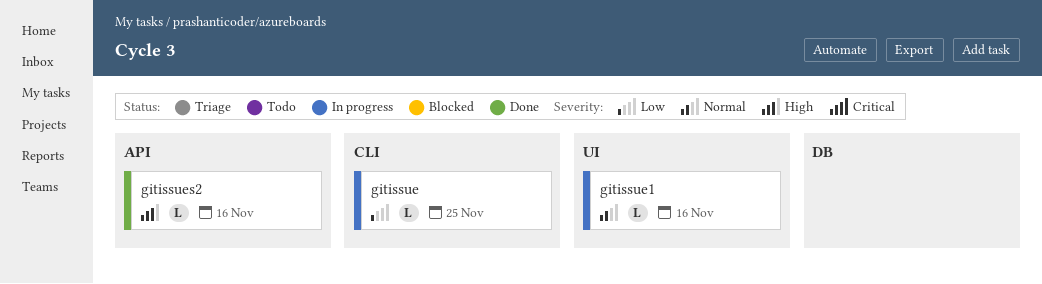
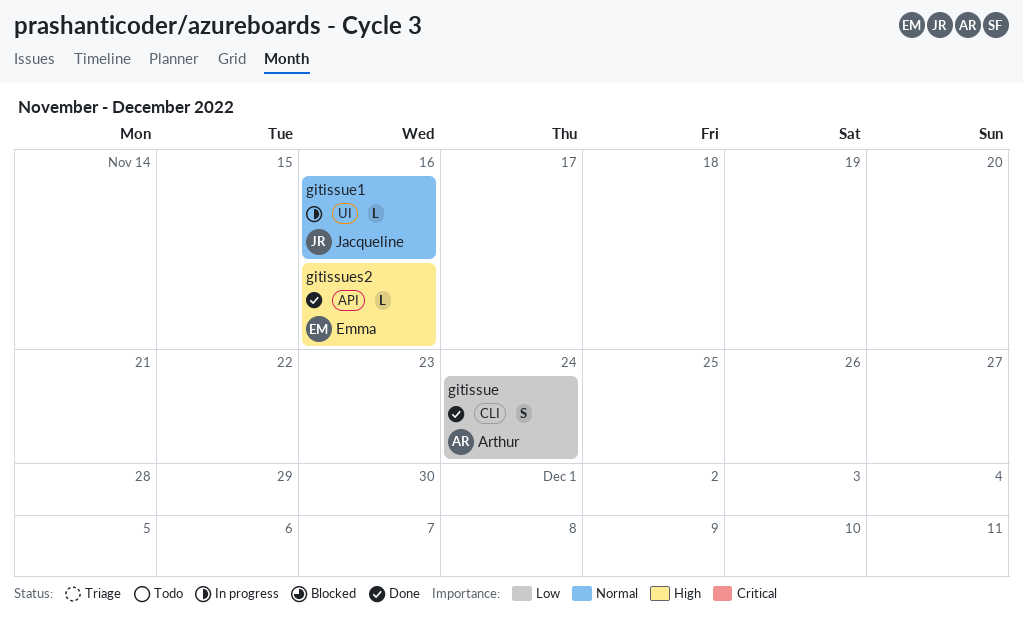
gitissue, status: In progress -> Done
gitissue, estimate: L -> S
gitissue, due: Nov 25 -> Nov 24

